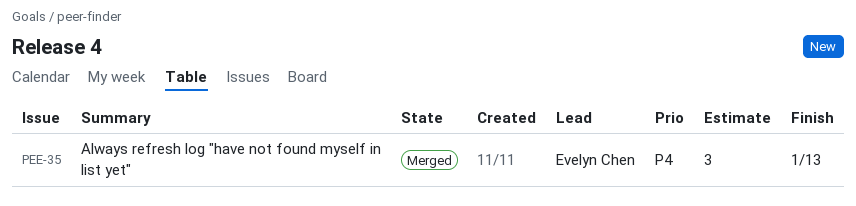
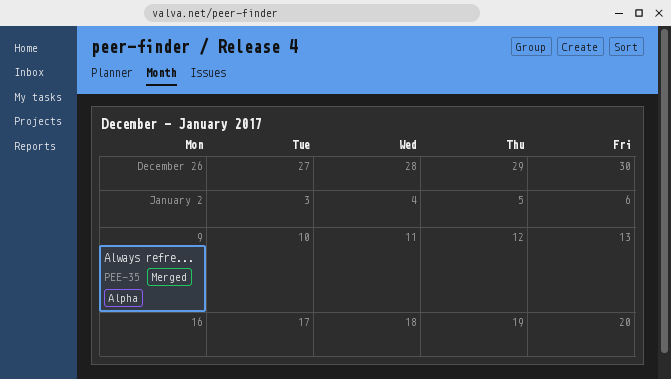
PEE-35, due: Jan 13 -> Jan 9

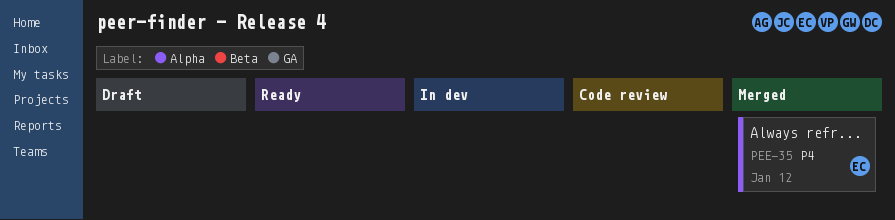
PEE-35, due: Jan 9 -> Jan 12

